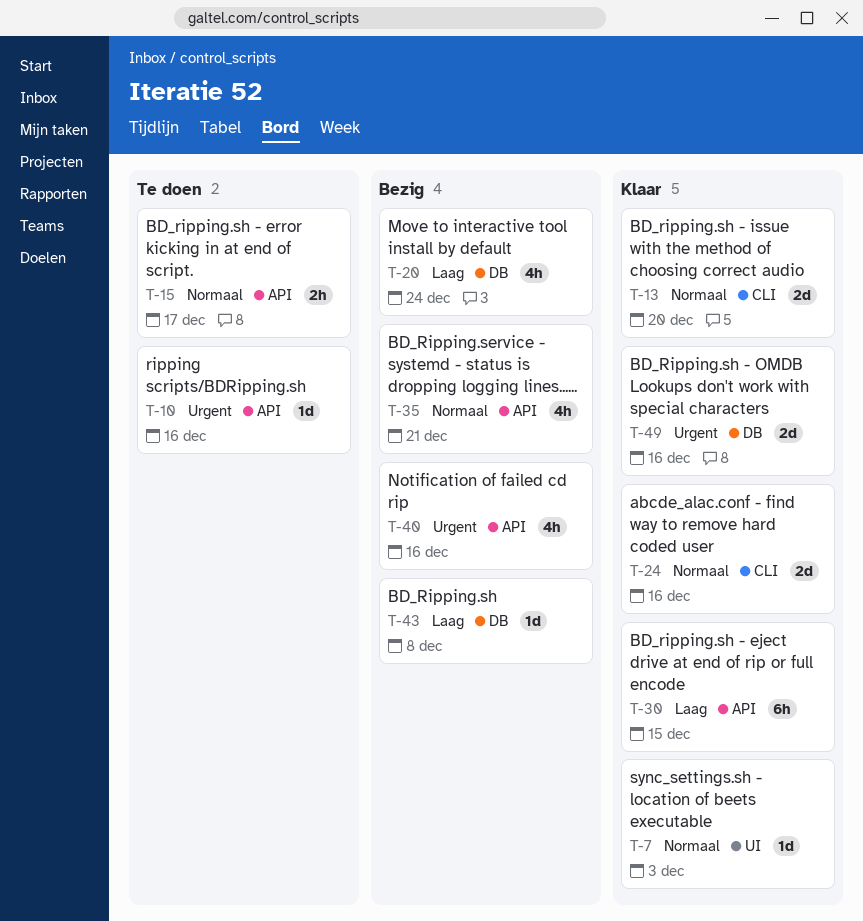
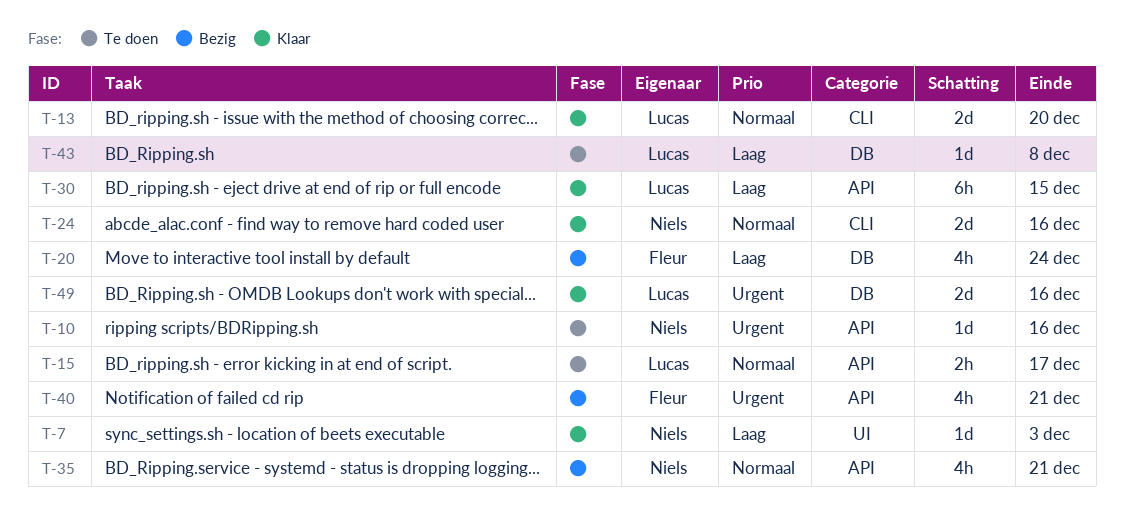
T-7, priority: Normaal -> Laag
T-40, due: Dec 16 -> Dec 21
T-43, status: Bezig -> Te doen

